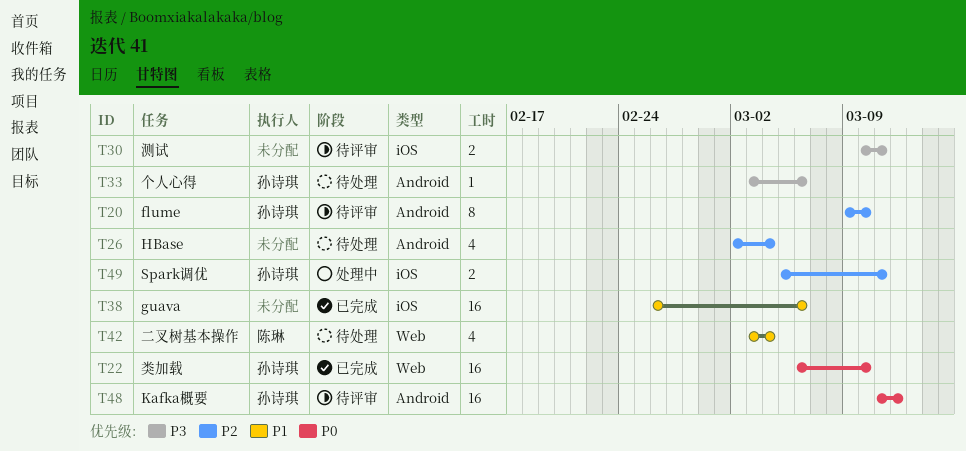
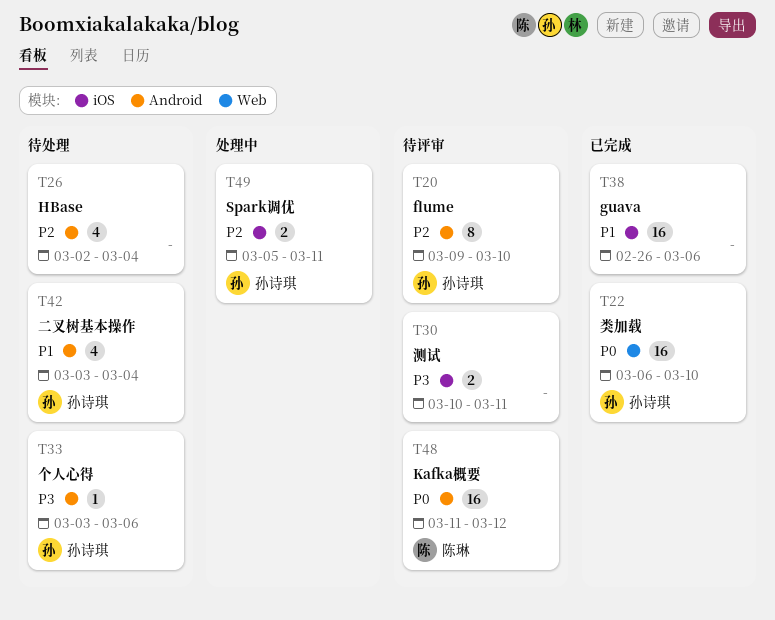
T42, owner: 陈琳 -> 孙诗琪
T42, label: Web -> Android
T48, owner: 孙诗琪 -> 陈琳

